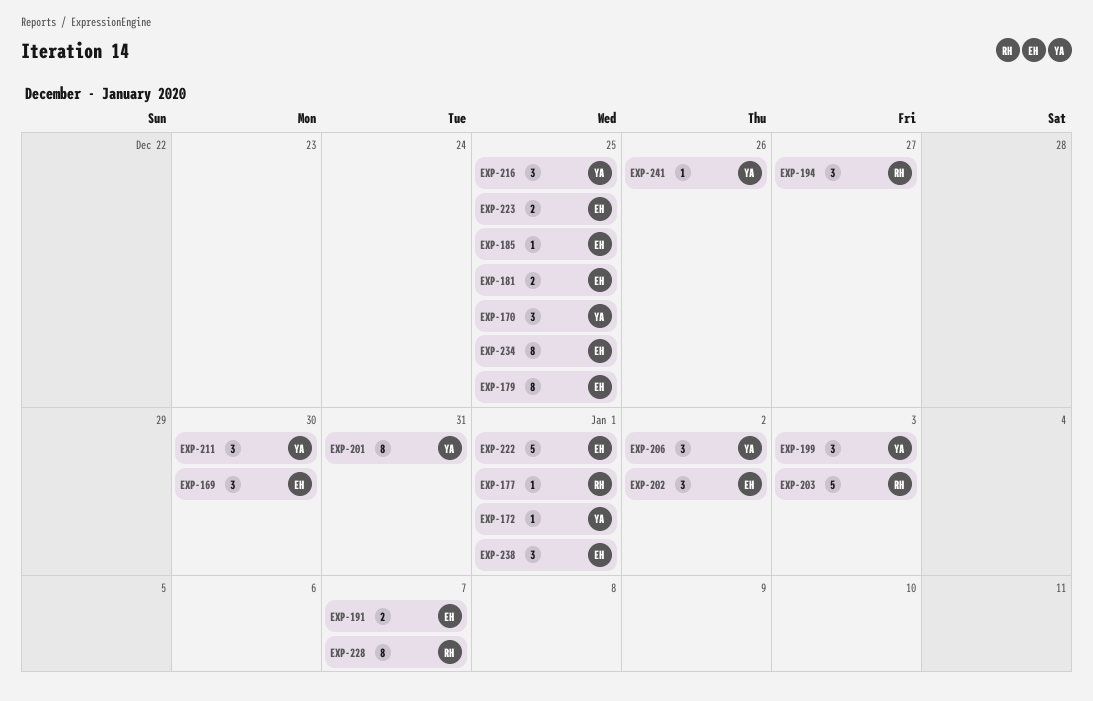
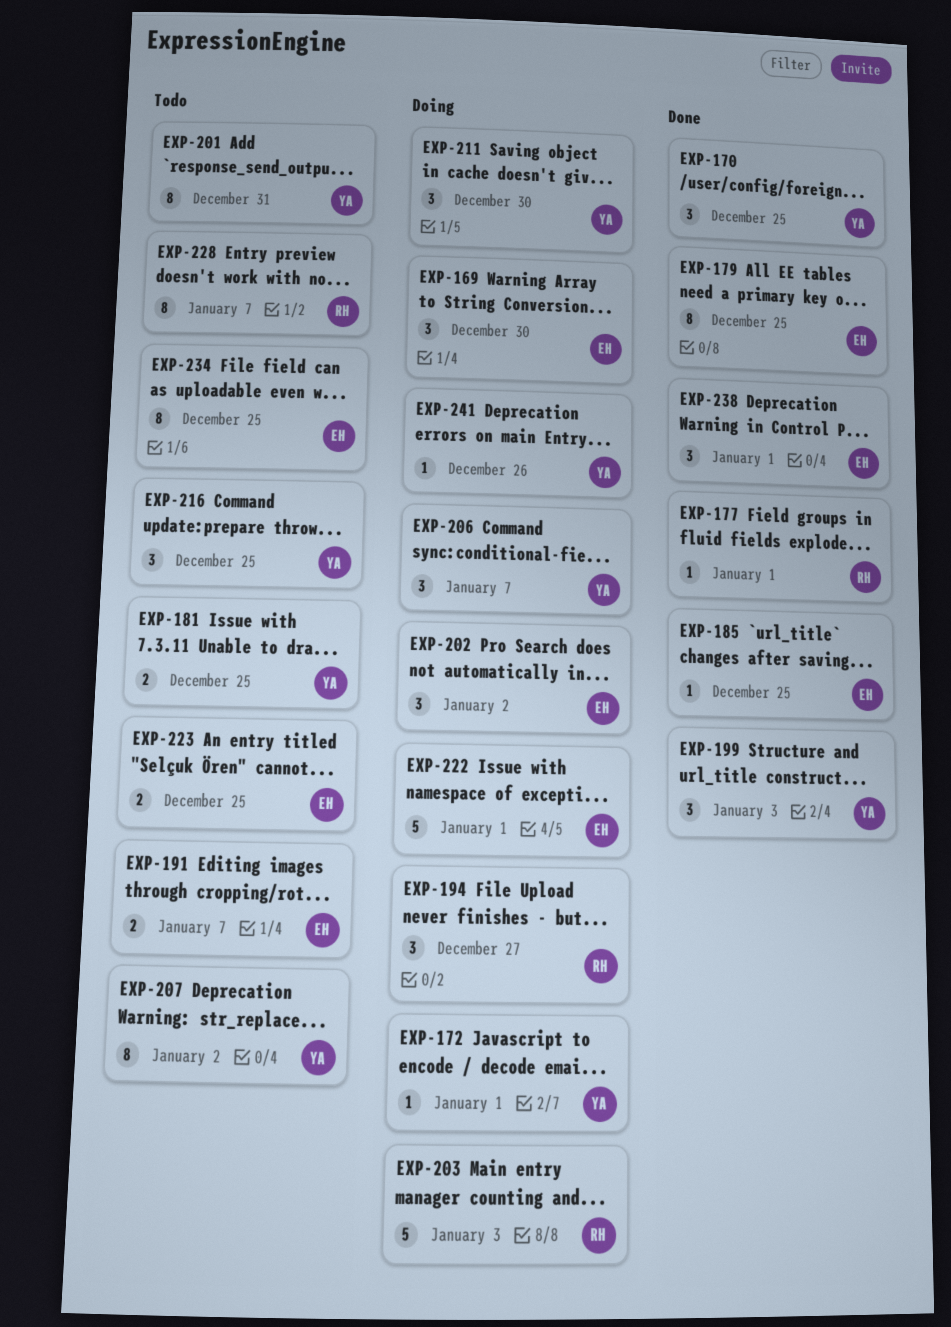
EXP-181, owner: EH -> YA
EXP-206, due: Jan 2 -> Jan 7
EXP-207: none -> present

